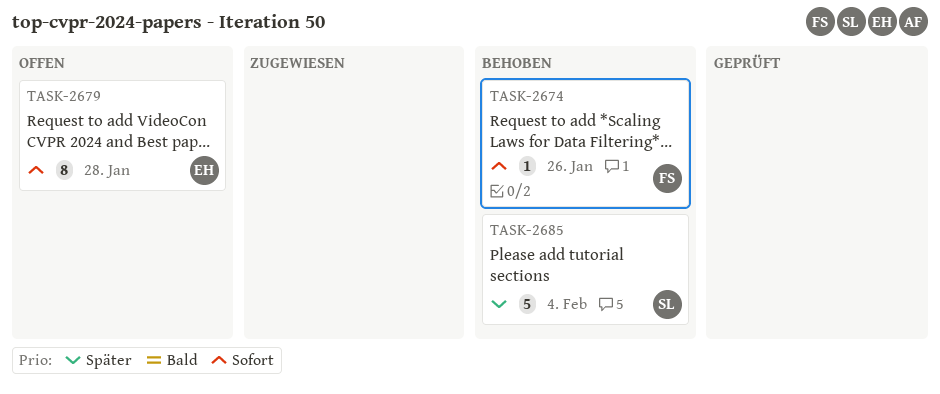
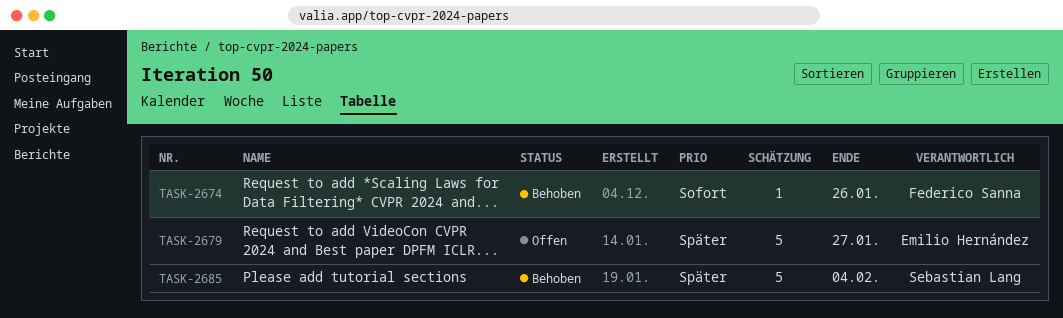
TASK-2679, priority: Sofort -> Später
TASK-2679, estimate: 8 -> 5
TASK-2679, due: Jan 28 -> Jan 27

